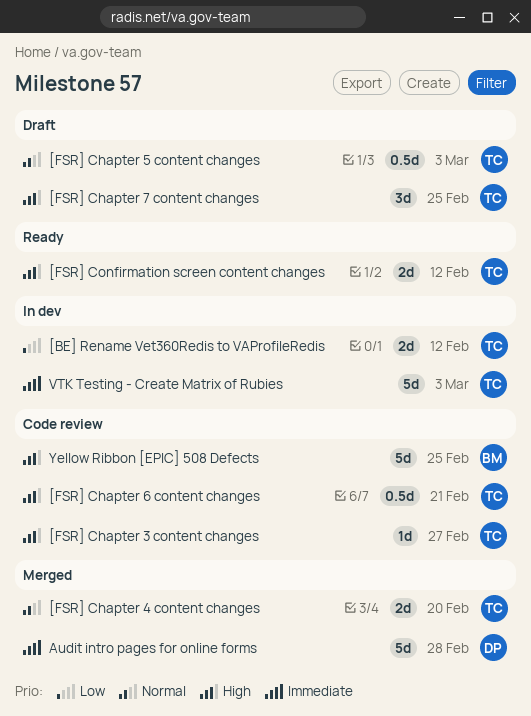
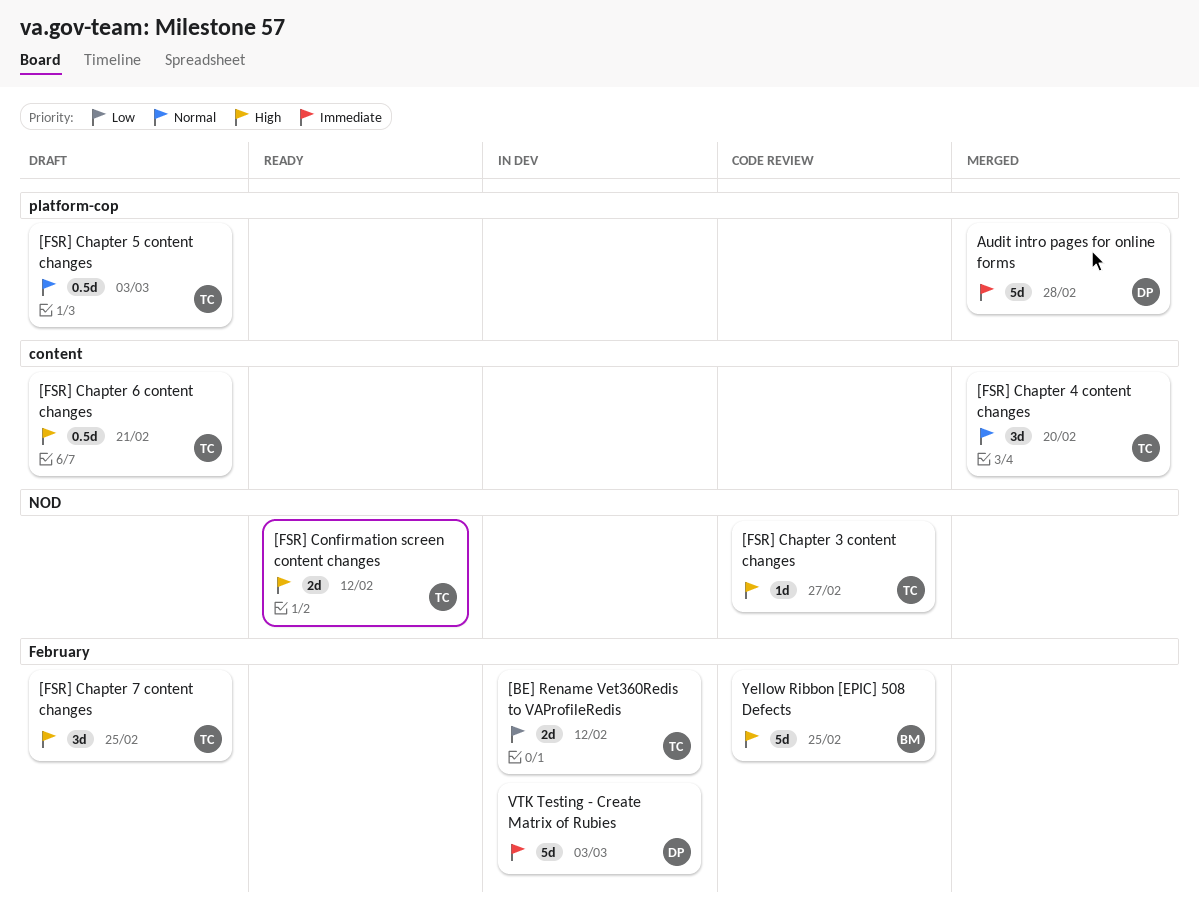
[FSR] Chapter 4 content changes, estimate: 2d -> 3d
[FSR] Chapter 6 content changes, status: Code review -> Draft
VTK Testing - Create Matrix of Rubies, owner: TC -> DP

